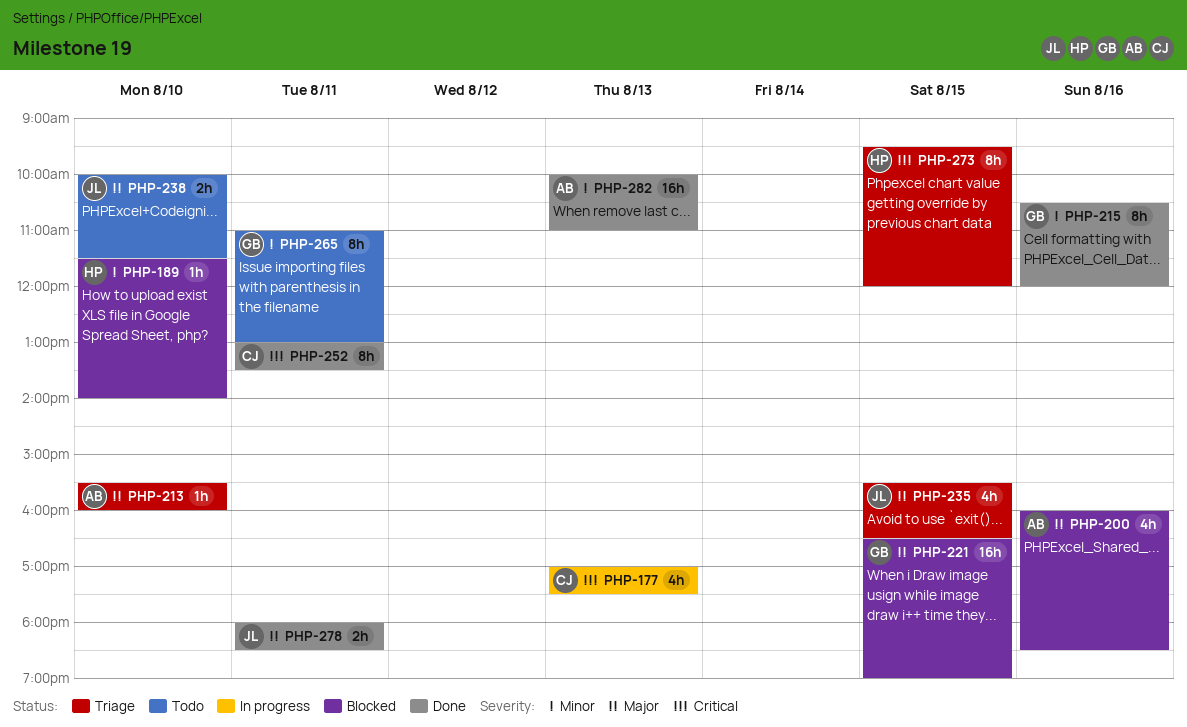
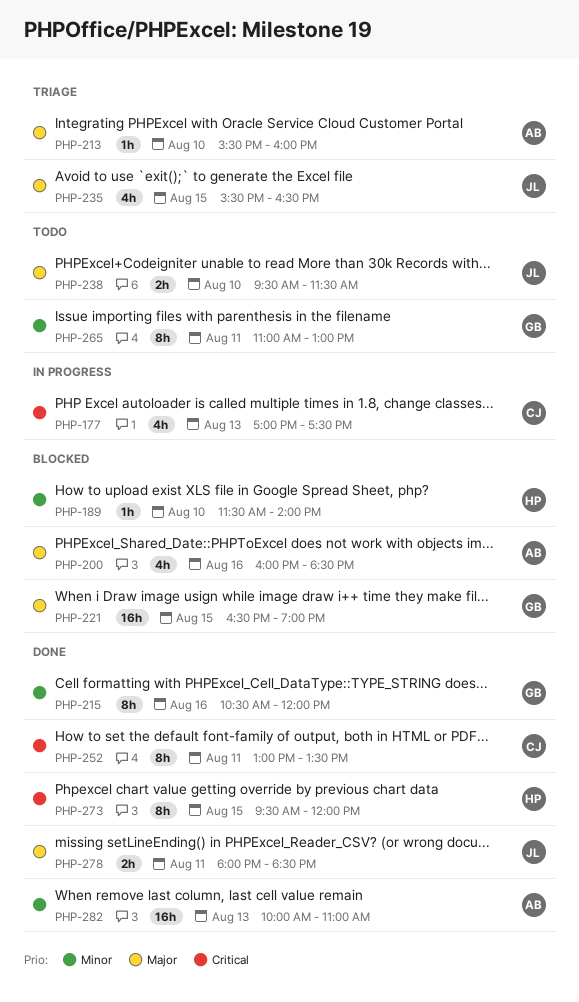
PHP-238, begins: 10:00 -> 09:30
PHP-273, status: Triage -> Done

